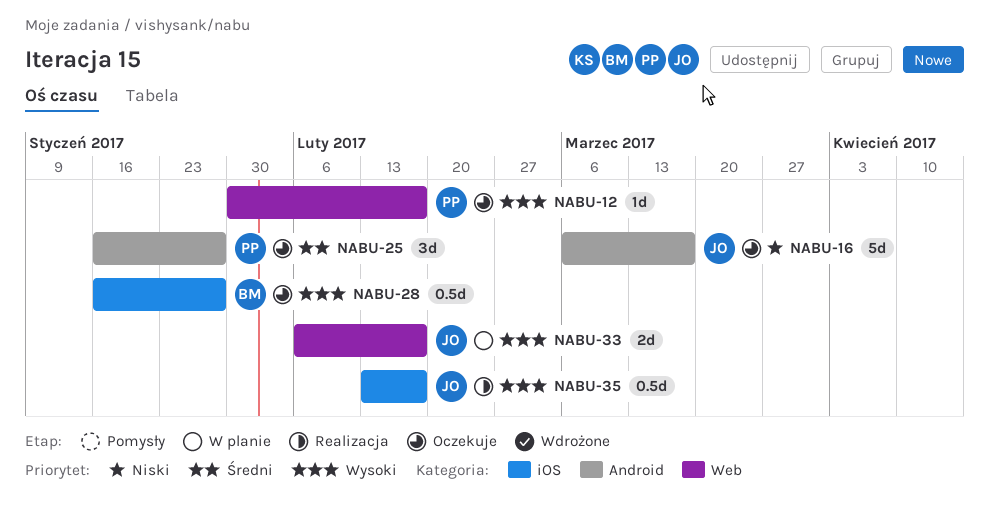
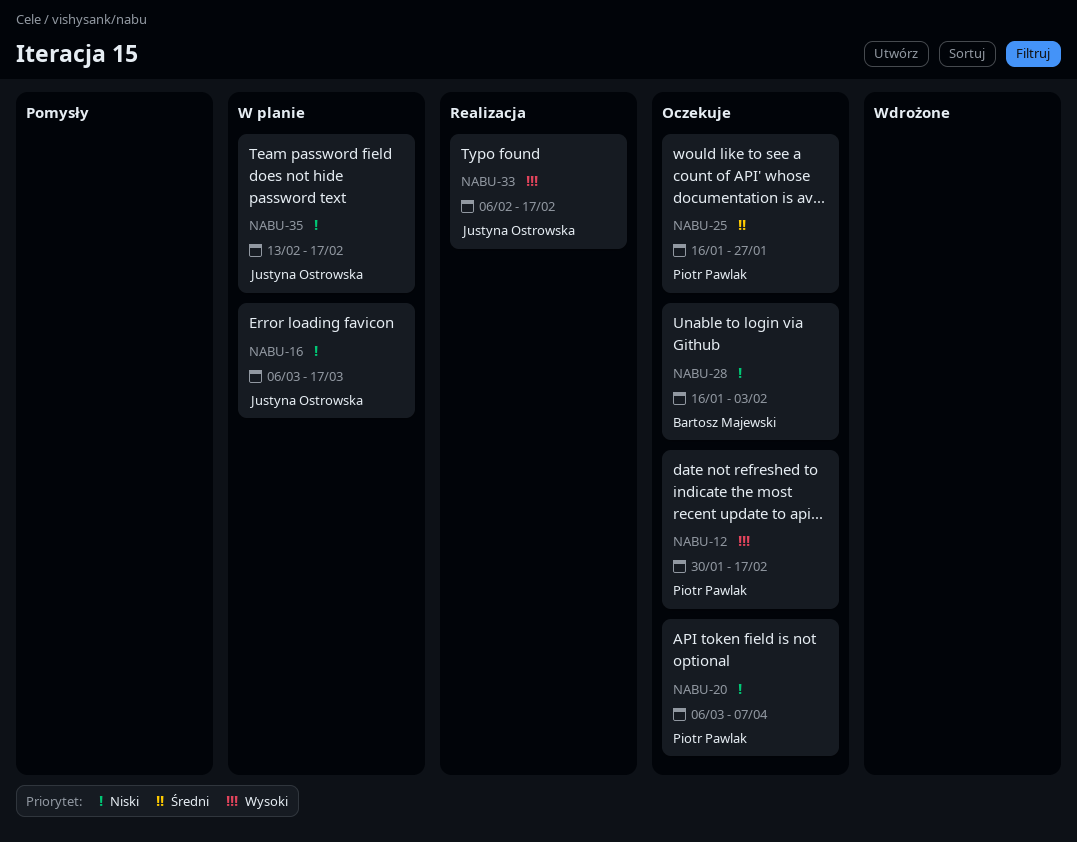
NABU-16, status: Oczekuje -> W planie
NABU-20: none -> present
NABU-28, priority: Wysoki -> Niski
NABU-28, due: Jan 27 -> Feb 3
NABU-33, status: W planie -> Realizacja
NABU-35, status: Realizacja -> W planie
NABU-35, priority: Wysoki -> Niski

